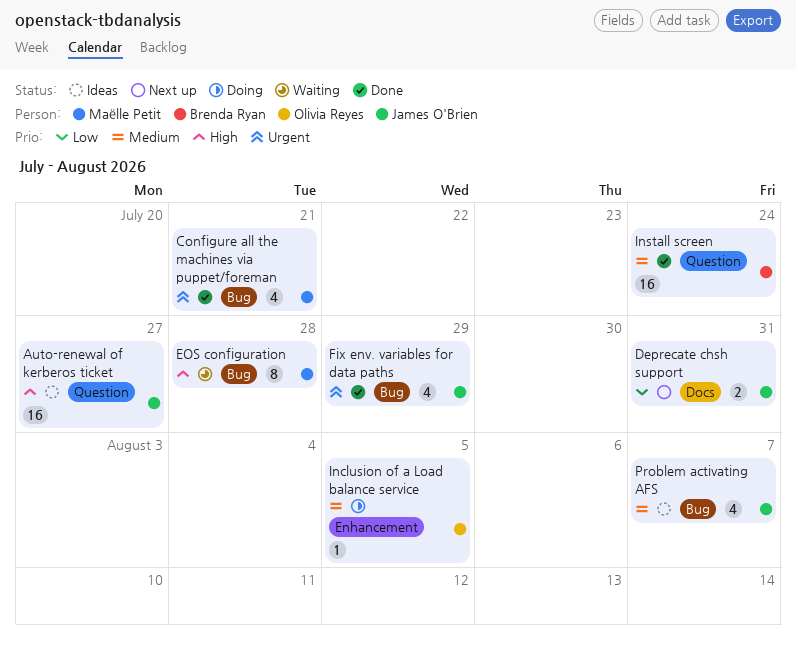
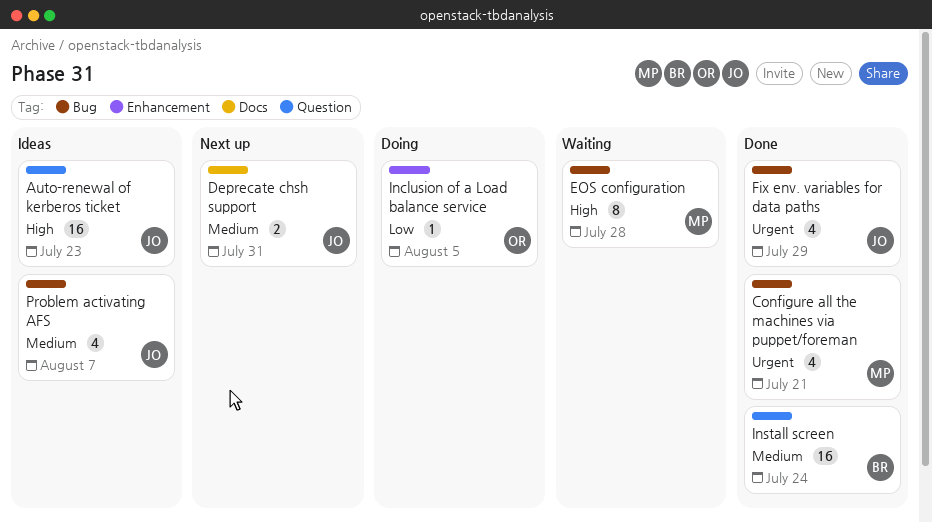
Auto-renewal of kerberos ticket, due: Jul 27 -> Jul 23
Deprecate chsh support, priority: Low -> Medium
Inclusion of a Load balance service, priority: Medium -> Low

